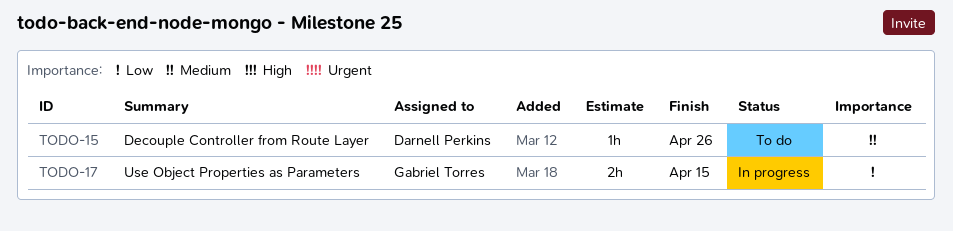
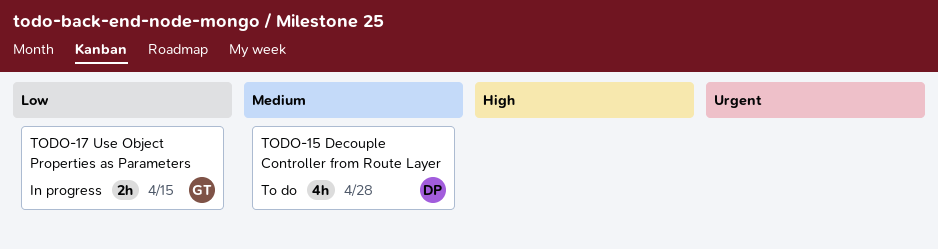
TODO-15, estimate: 1h -> 4h
TODO-15, due: Apr 26 -> Apr 28

